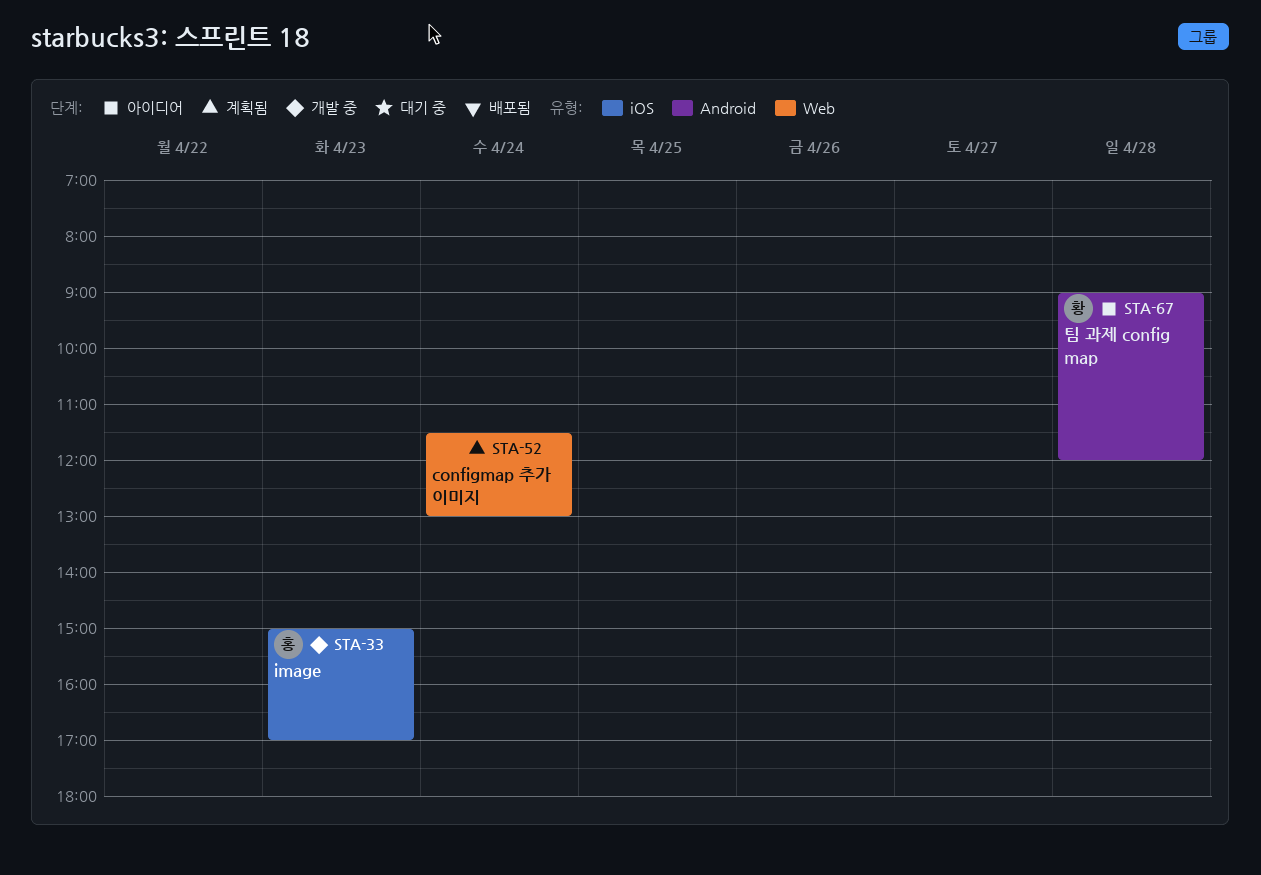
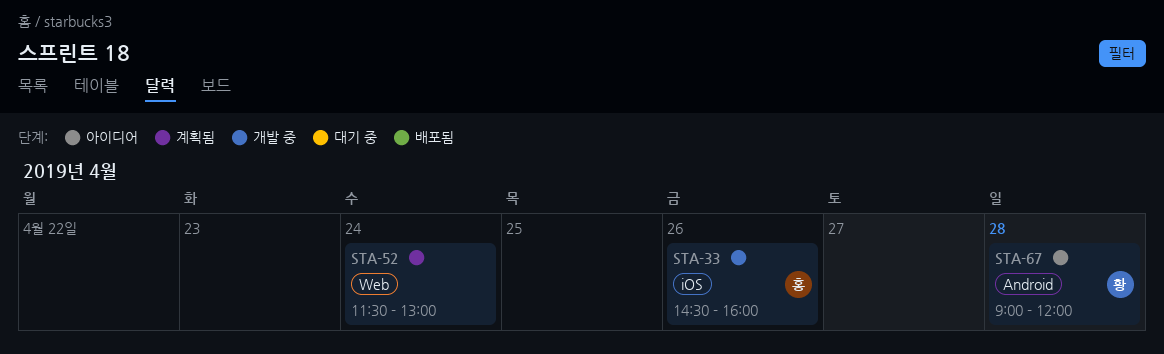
STA-33, day: Apr 23 -> Apr 26
STA-33, begins: 15:00 -> 14:30
STA-33, ends: 17:00 -> 16:00

